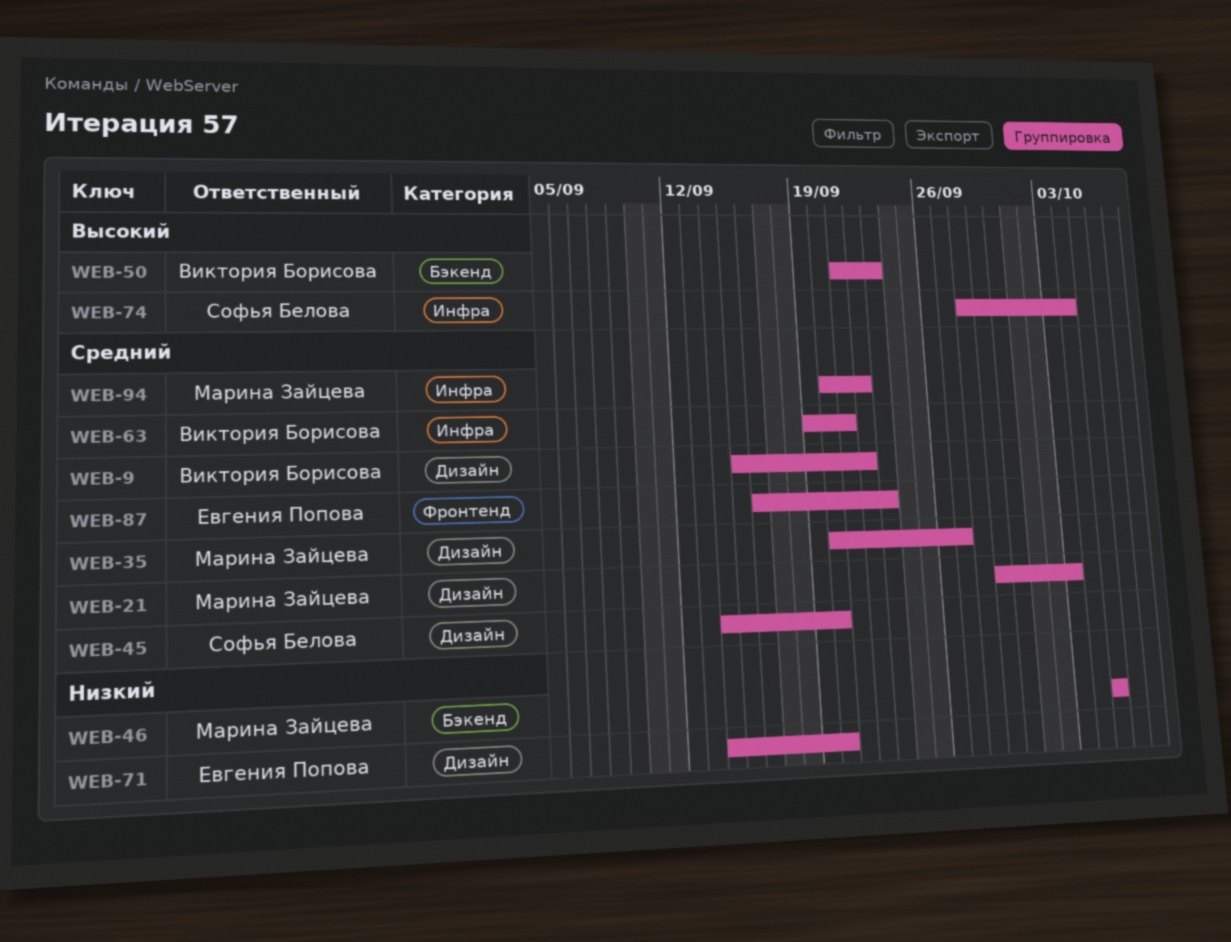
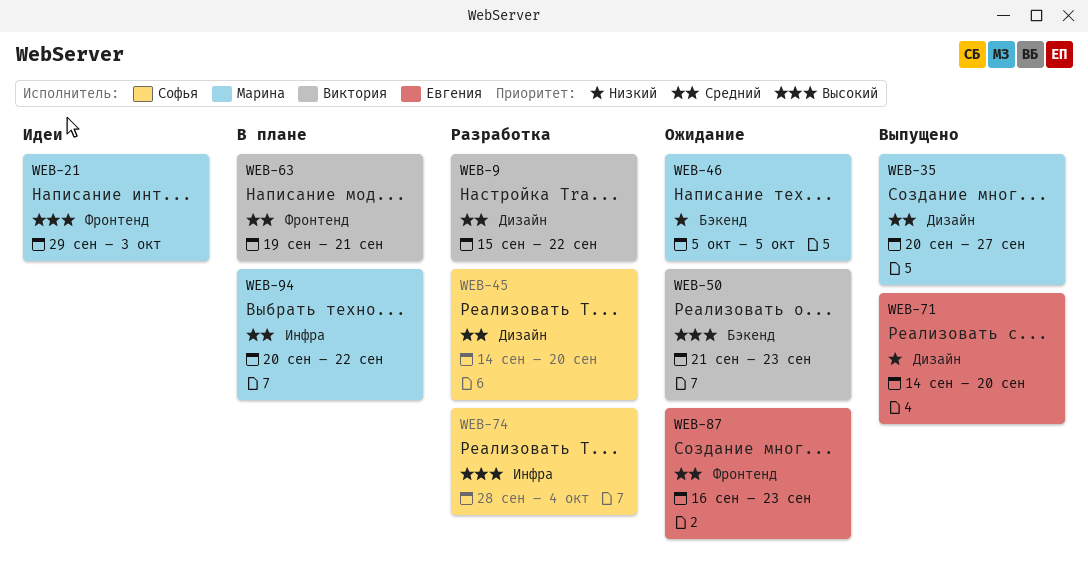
WEB-21, priority: Средний -> Высокий
WEB-21, label: Дизайн -> Фронтенд
WEB-63, label: Инфра -> Фронтенд

